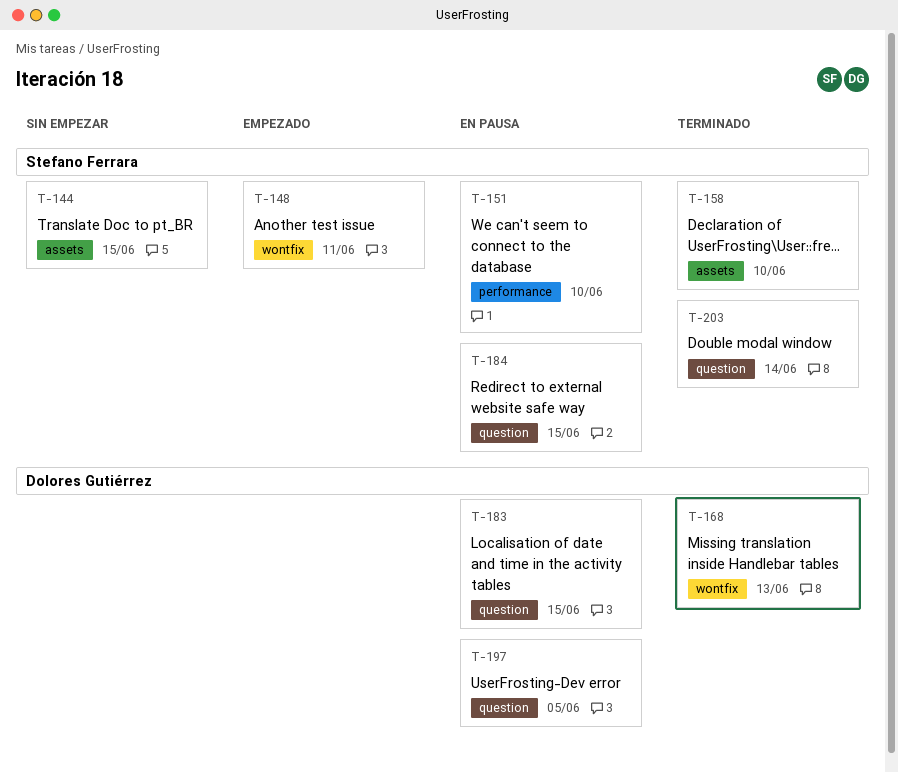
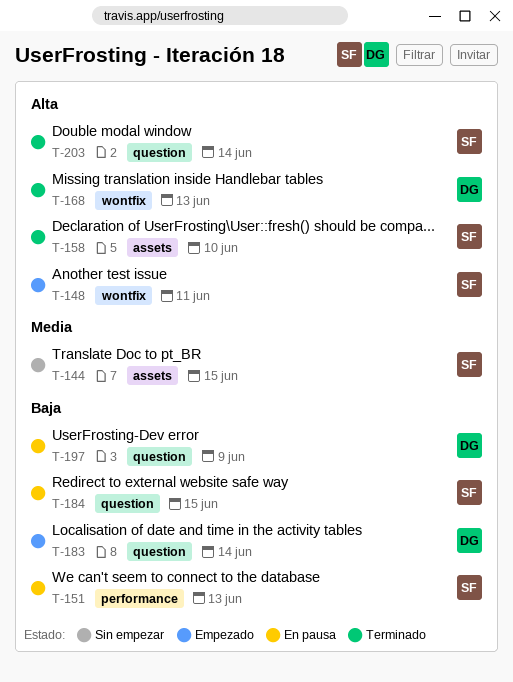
T-151, due: Jun 10 -> Jun 13
T-183, status: En pausa -> Empezado
T-183, due: Jun 15 -> Jun 14
T-197, due: Jun 5 -> Jun 9

